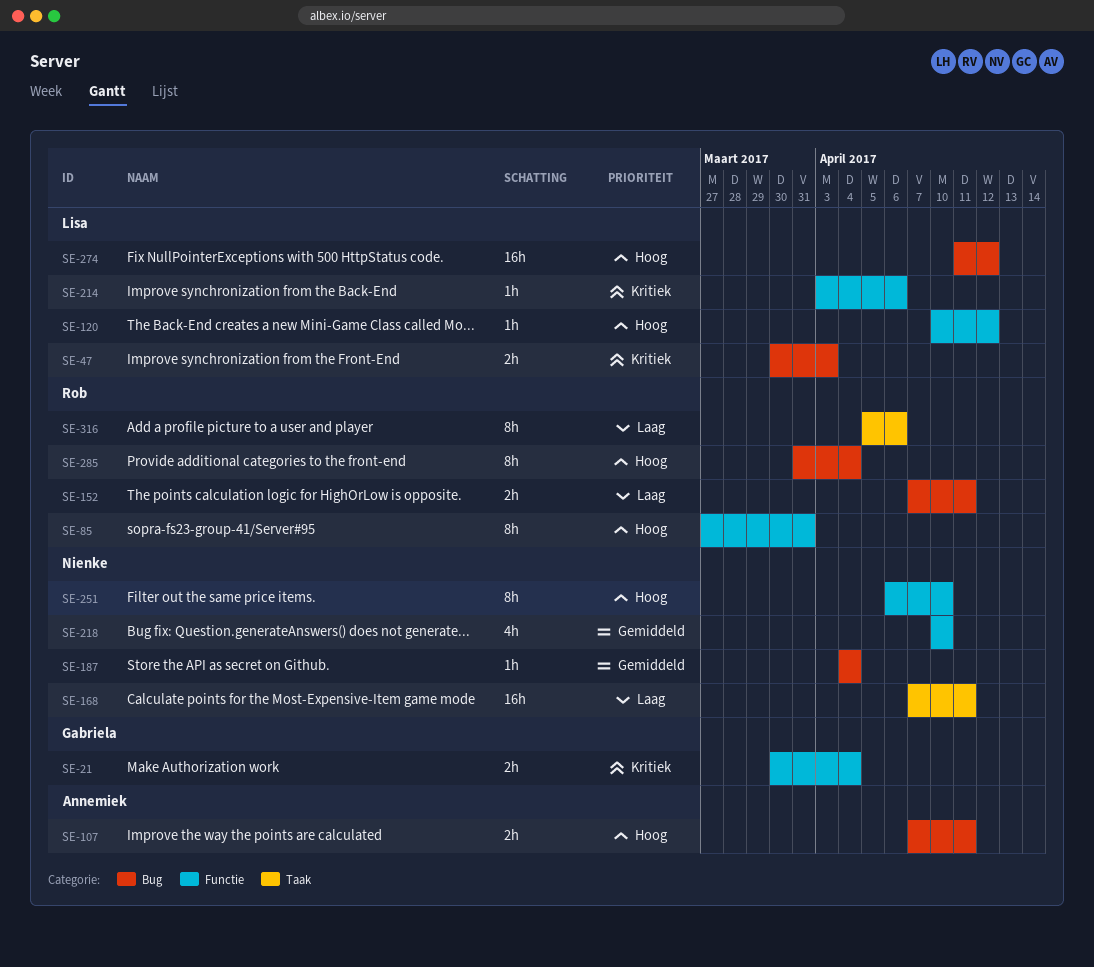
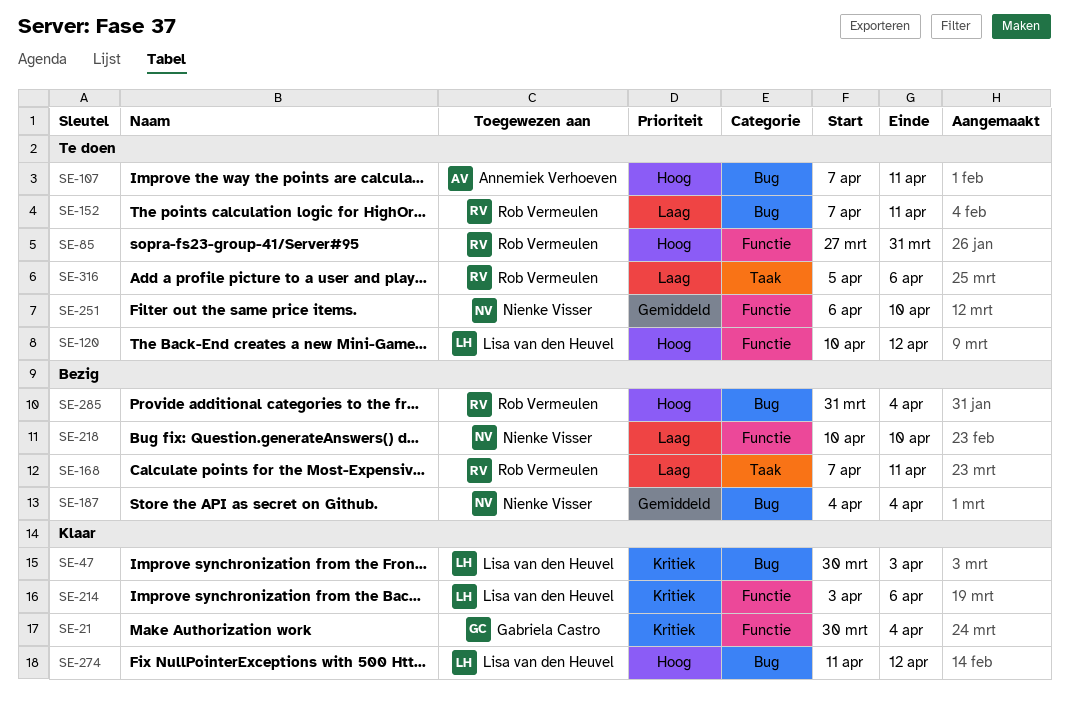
SE-168, owner: Nienke Visser -> Rob Vermeulen
SE-218, priority: Gemiddeld -> Laag
SE-251, priority: Hoog -> Gemiddeld

